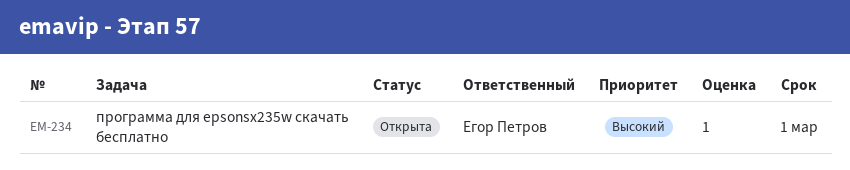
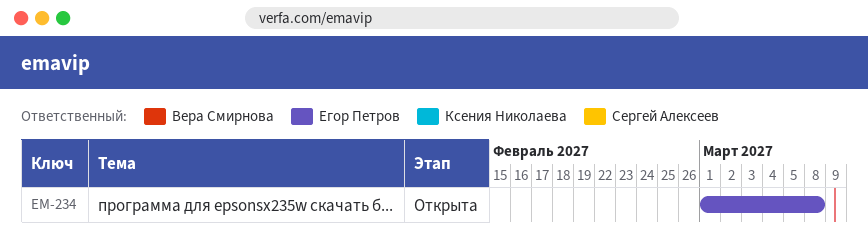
EM-234, due: Mar 1 -> Mar 8

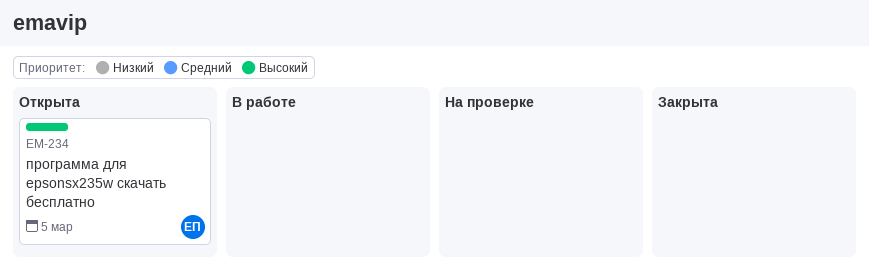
EM-234, due: Mar 8 -> Mar 5

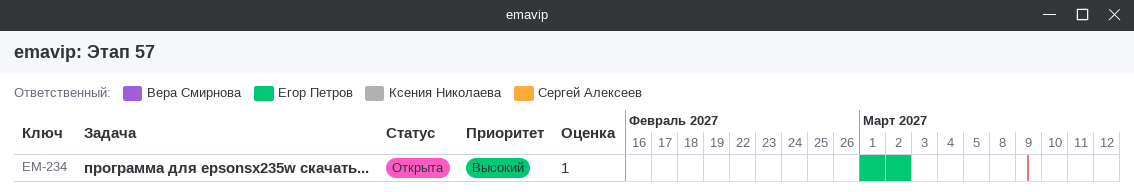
EM-234, due: Mar 5 -> Mar 2

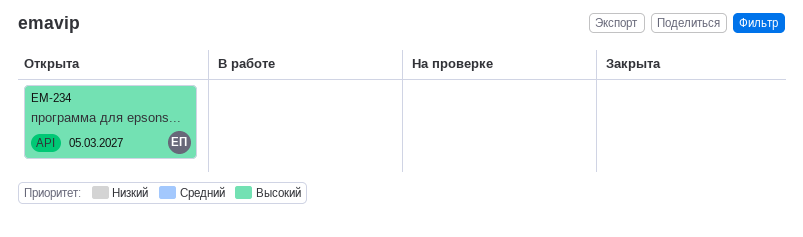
EM-234, due: Mar 2 -> Mar 5

